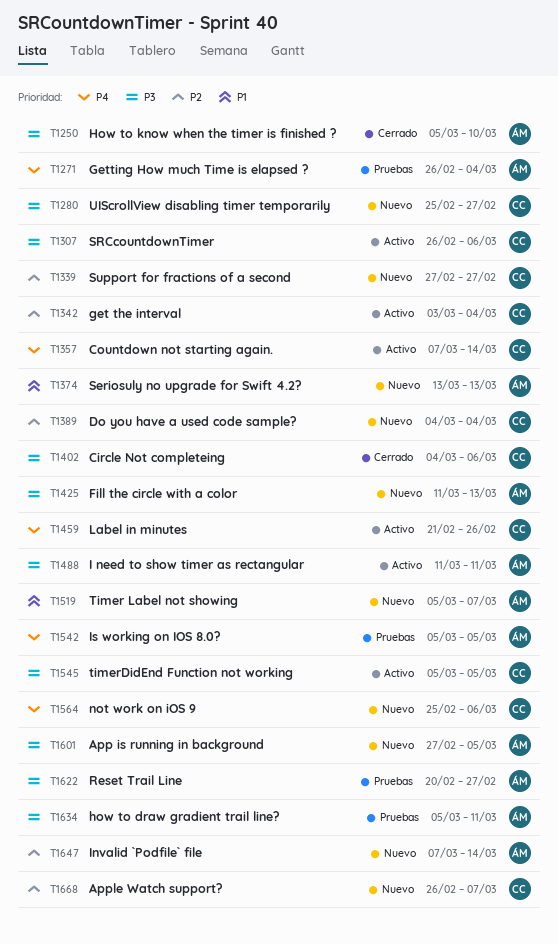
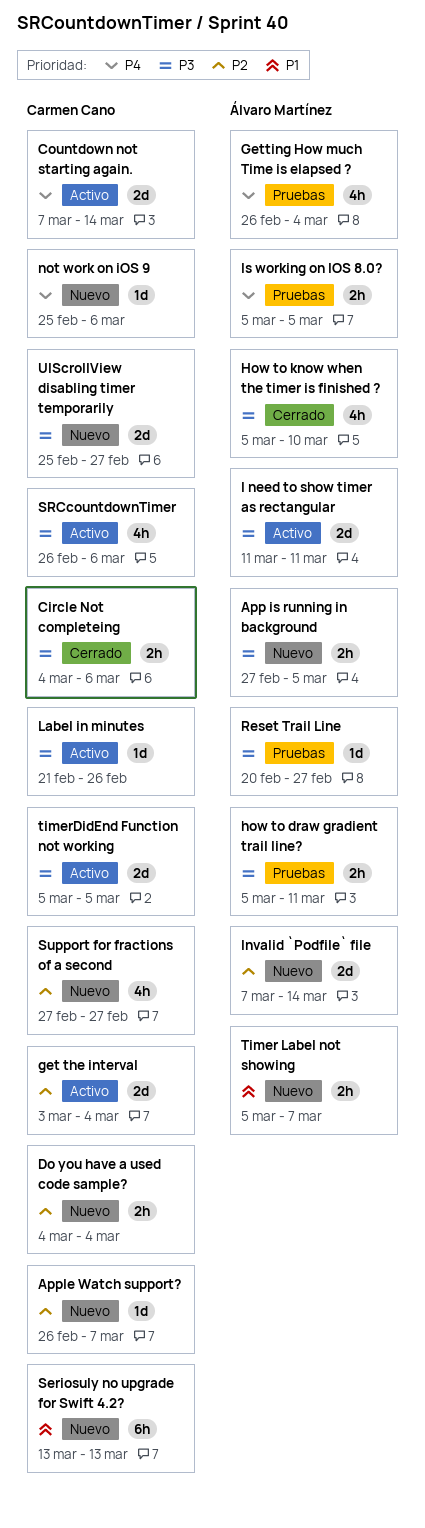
Fill the circle with a color: present -> none
Label in minutes, priority: P4 -> P3
Seriosuly no upgrade for Swift 4.2?, owner: Álvaro Martínez -> Carmen Cano

